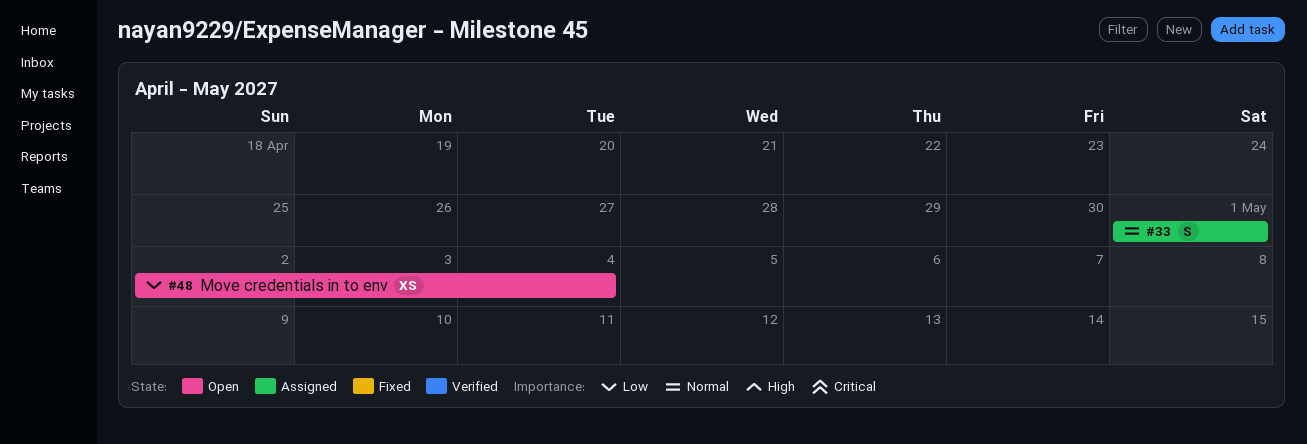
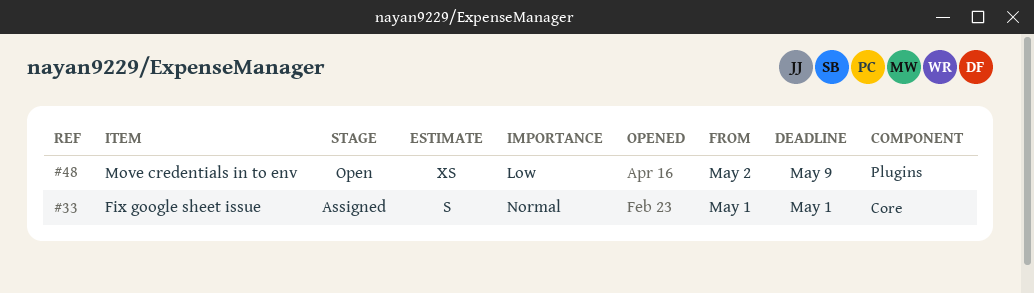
#48, due: May 4 -> May 9

